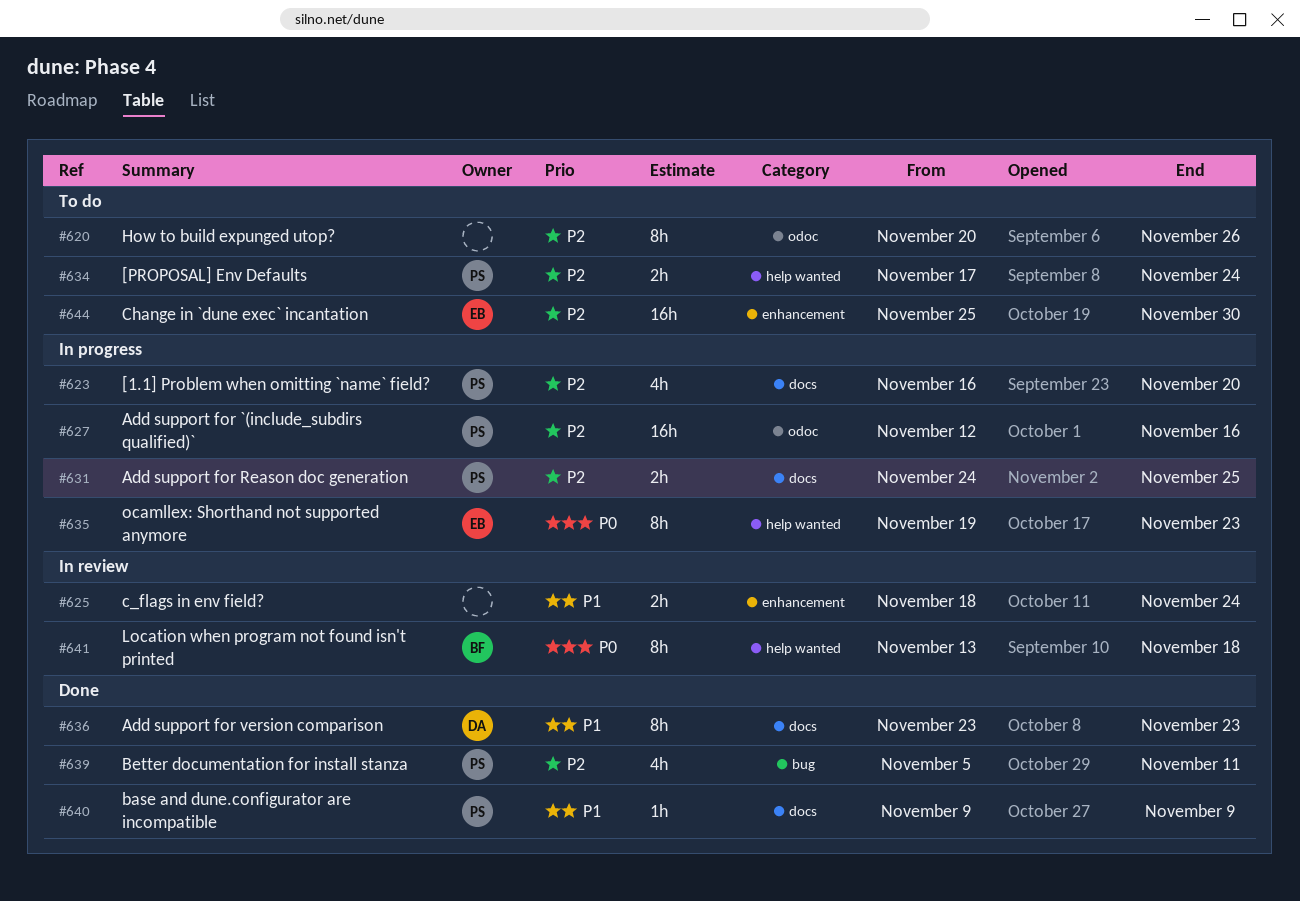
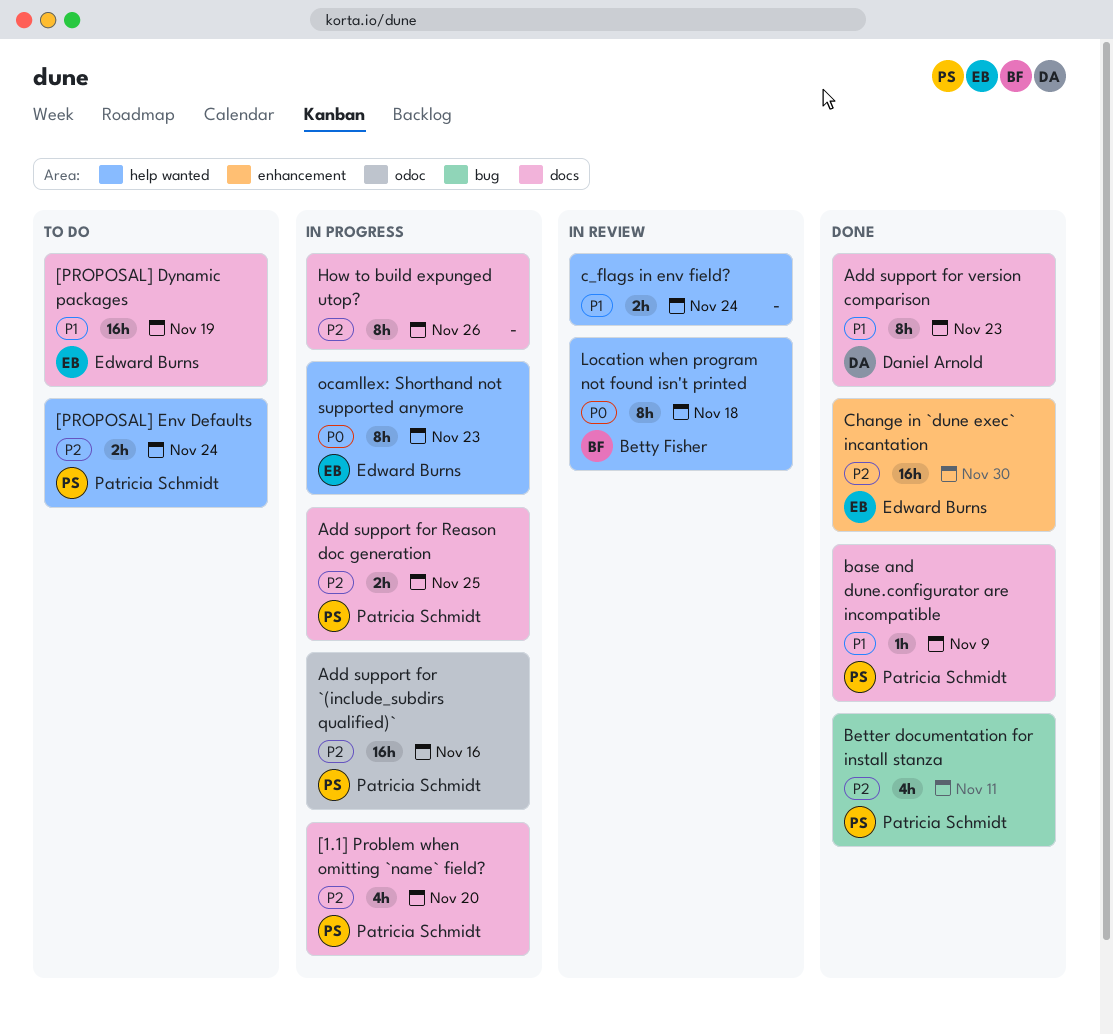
[PROPOSAL] Dynamic packages: none -> present
c_flags in env field?, label: enhancement -> help wanted
Change in `dune exec` incantation, status: To do -> Done
How to build expunged utop?, status: To do -> In progress
How to build expunged utop?, label: odoc -> docs

